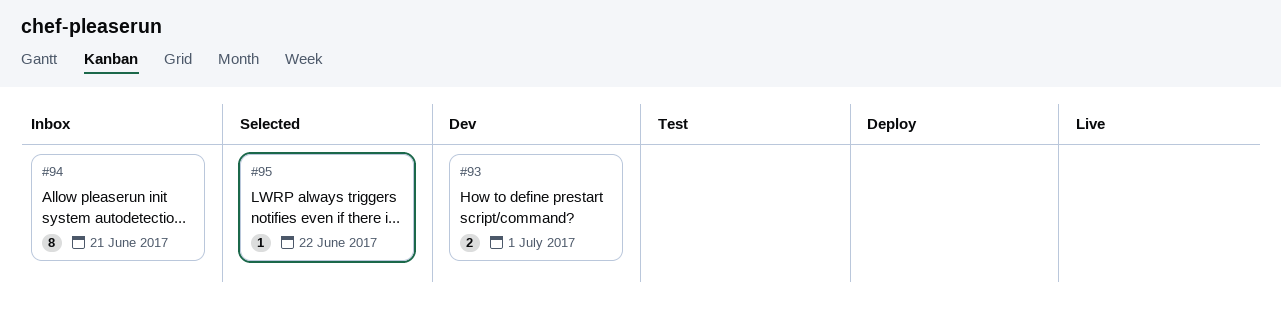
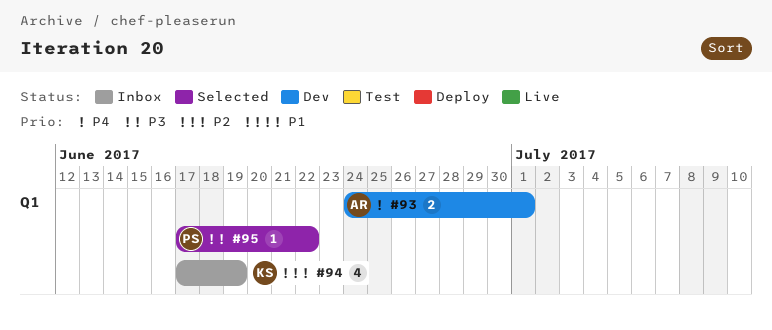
#94, estimate: 8 -> 4
#94, due: Jun 21 -> Jun 19

